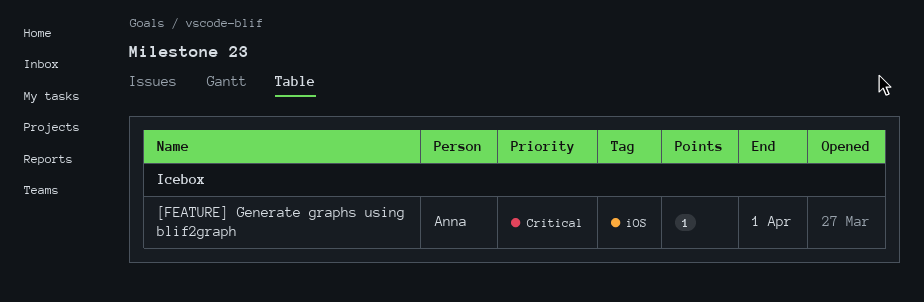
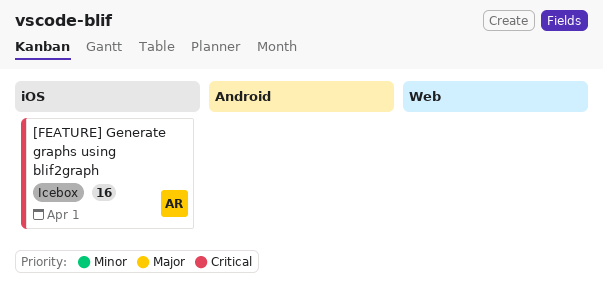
[FEATURE] Generate graphs using blif2graph, estimate: 1 -> 16

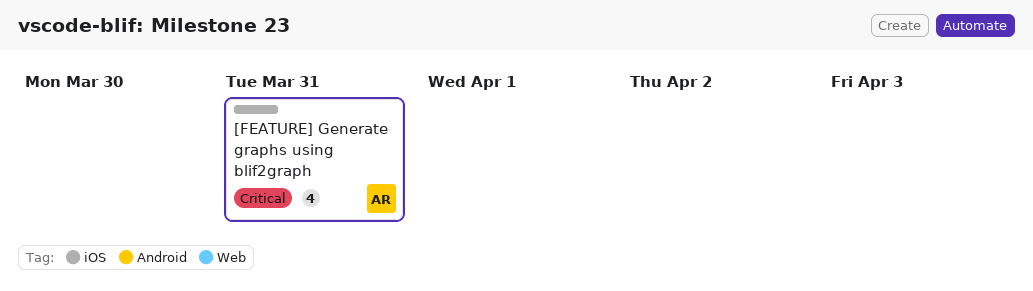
[FEATURE] Generate graphs using blif2graph, estimate: 16 -> 4
[FEATURE] Generate graphs using blif2graph, due: Apr 1 -> Mar 31

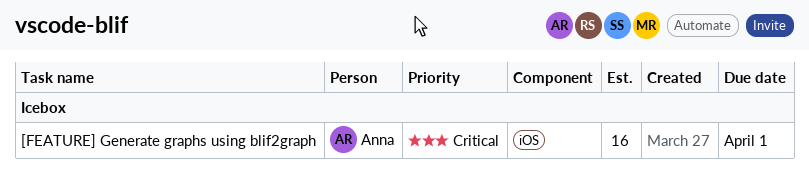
[FEATURE] Generate graphs using blif2graph, estimate: 4 -> 16
[FEATURE] Generate graphs using blif2graph, due: Mar 31 -> Apr 1

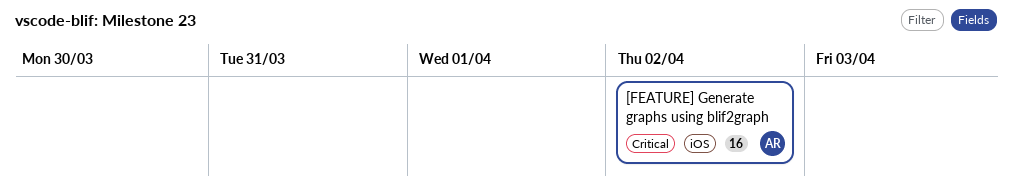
[FEATURE] Generate graphs using blif2graph, due: Apr 1 -> Apr 2

